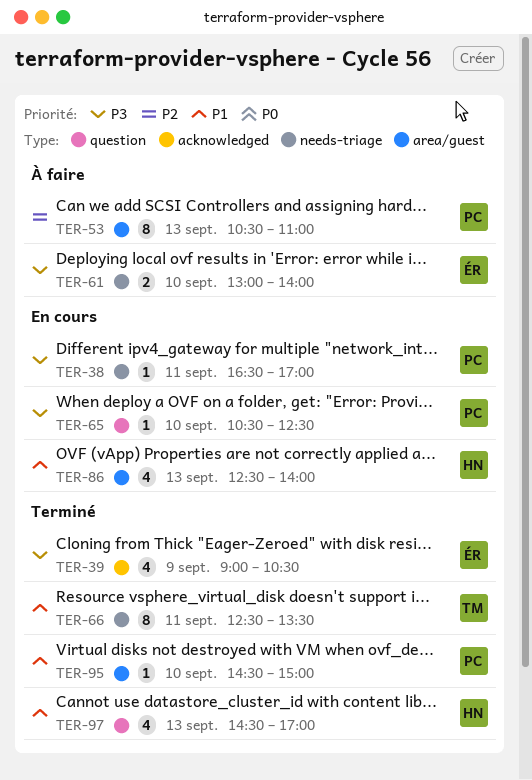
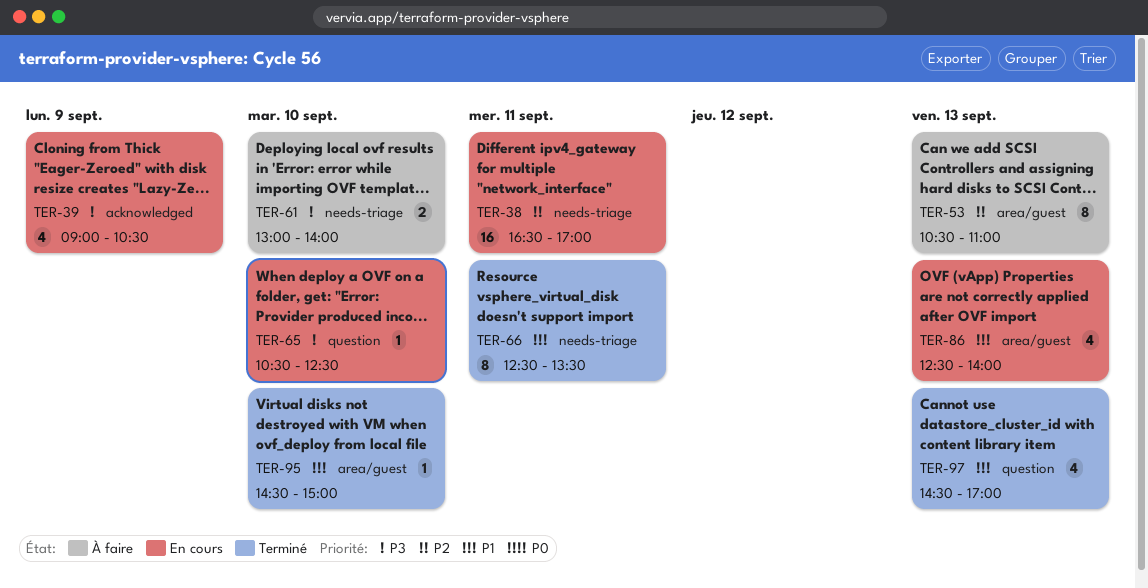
TER-38, priority: P3 -> P2
TER-38, estimate: 1 -> 16
TER-39, status: Terminé -> En cours

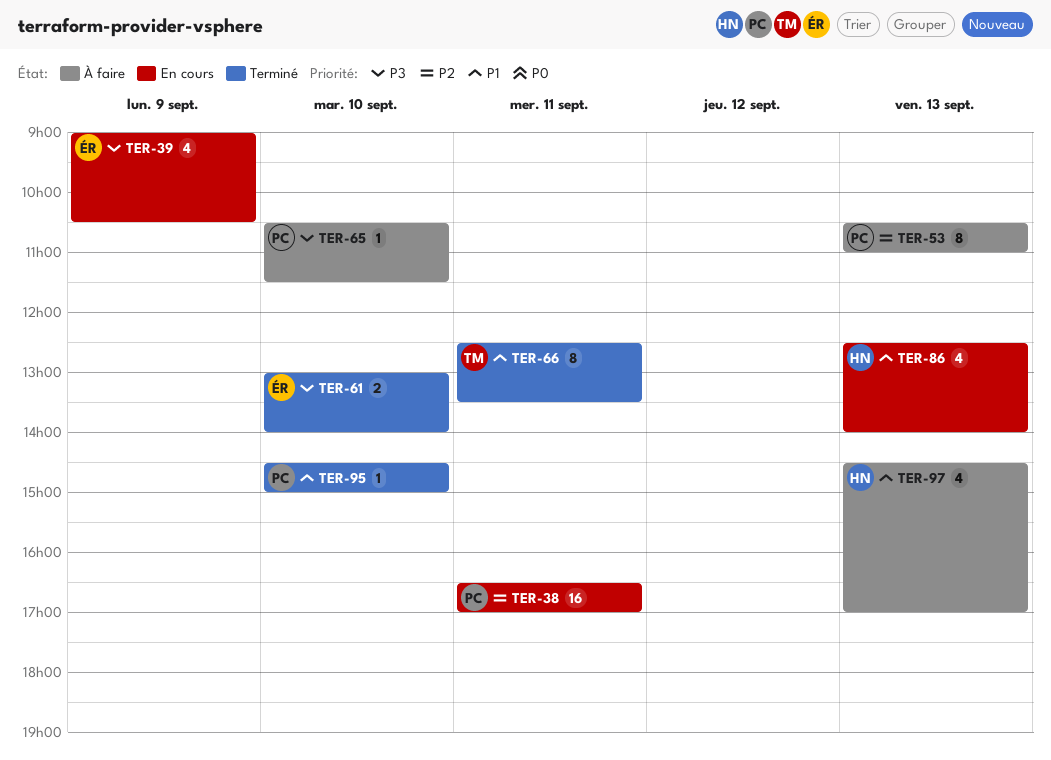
TER-61, status: À faire -> Terminé
TER-65, status: En cours -> À faire
TER-65, ends: 12:30 -> 11:30
TER-97, status: Terminé -> À faire

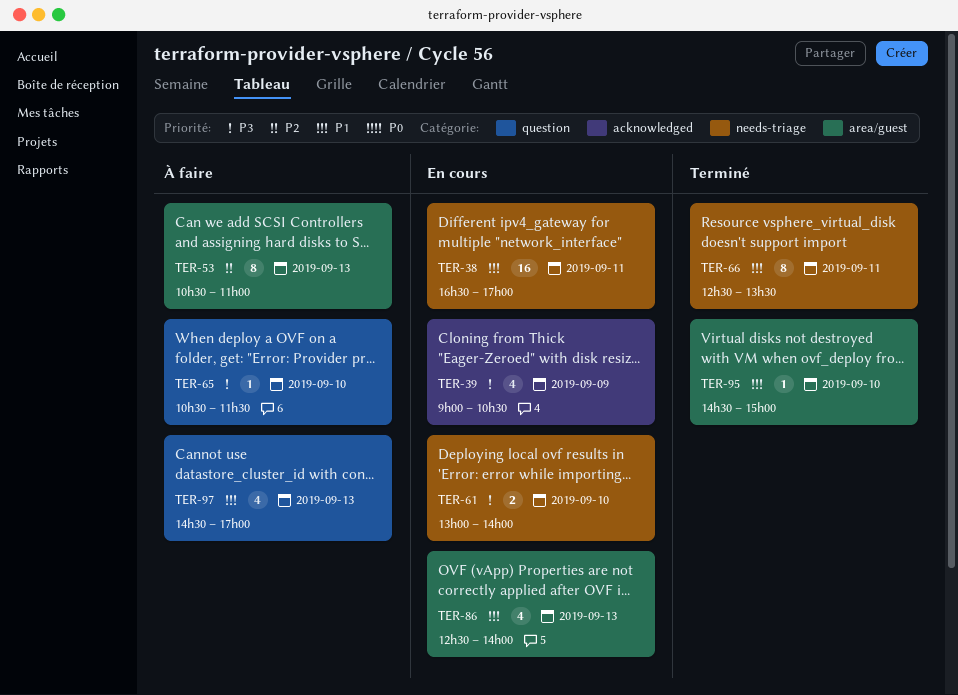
TER-38, priority: P2 -> P1
TER-61, status: Terminé -> En cours

